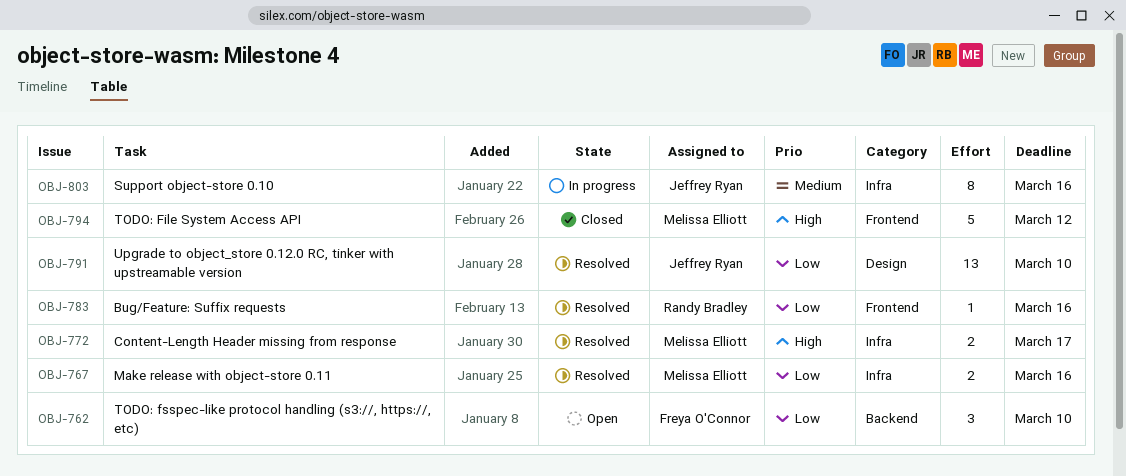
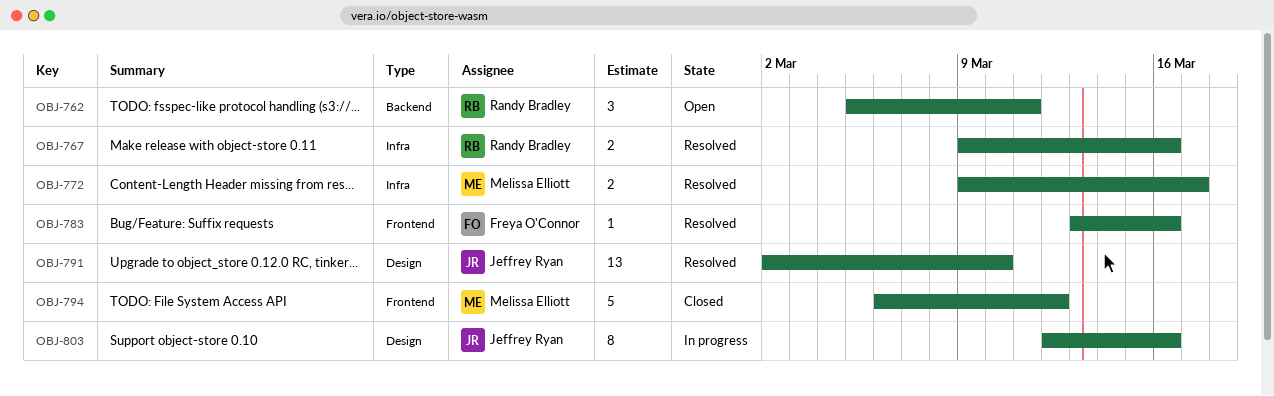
OBJ-762, owner: Freya O'Connor -> Randy Bradley
OBJ-762, due: Mar 10 -> Mar 11
OBJ-767, owner: Melissa Elliott -> Randy Bradley
OBJ-783, owner: Randy Bradley -> Freya O'Connor
OBJ-803, label: Infra -> Design

